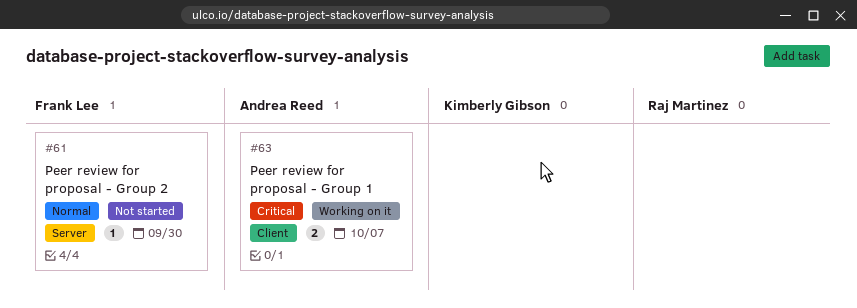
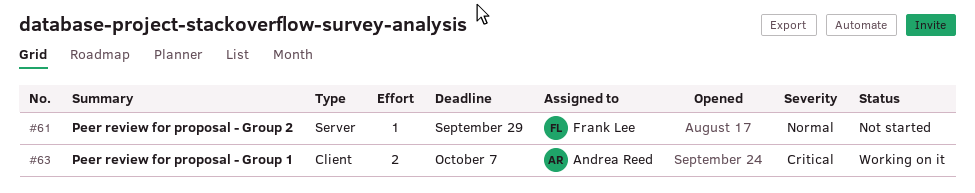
#61, due: Sep 30 -> Sep 29

